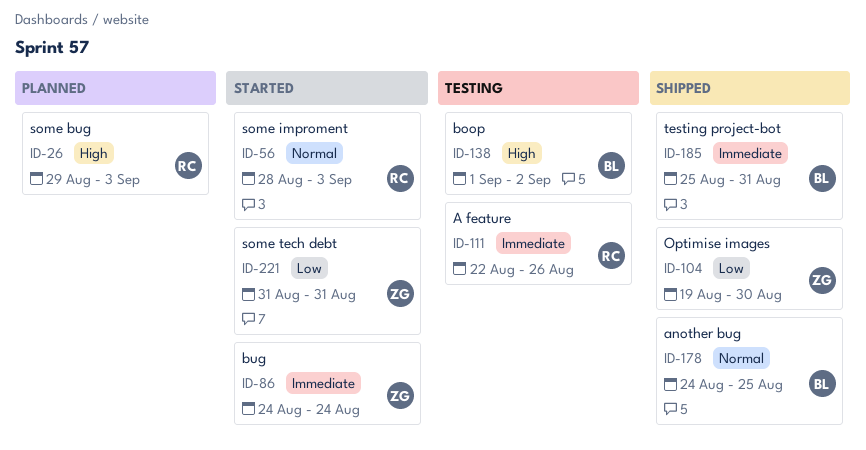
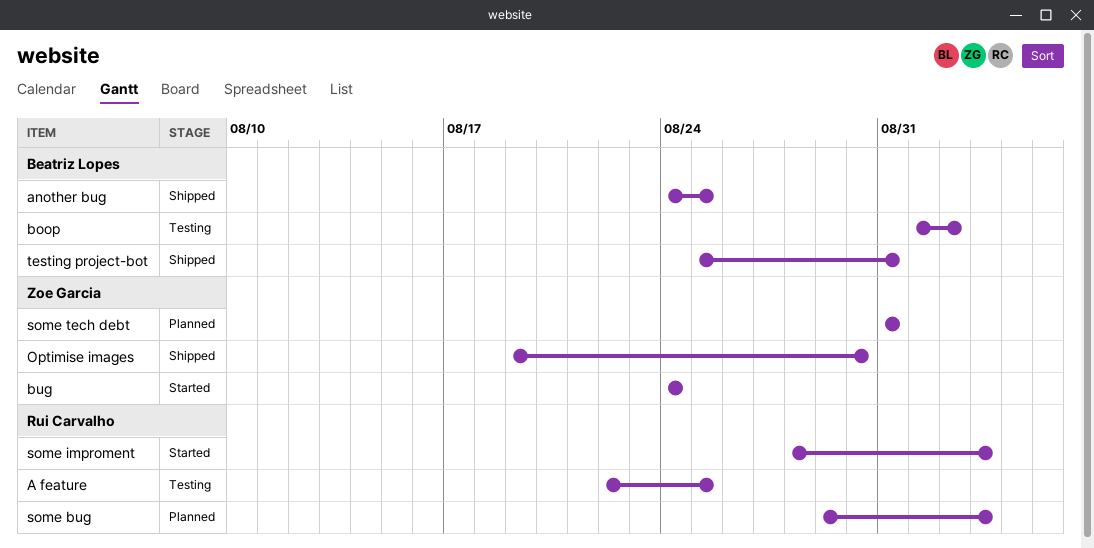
A feature, due: Aug 26 -> Aug 25
some tech debt, status: Started -> Planned

